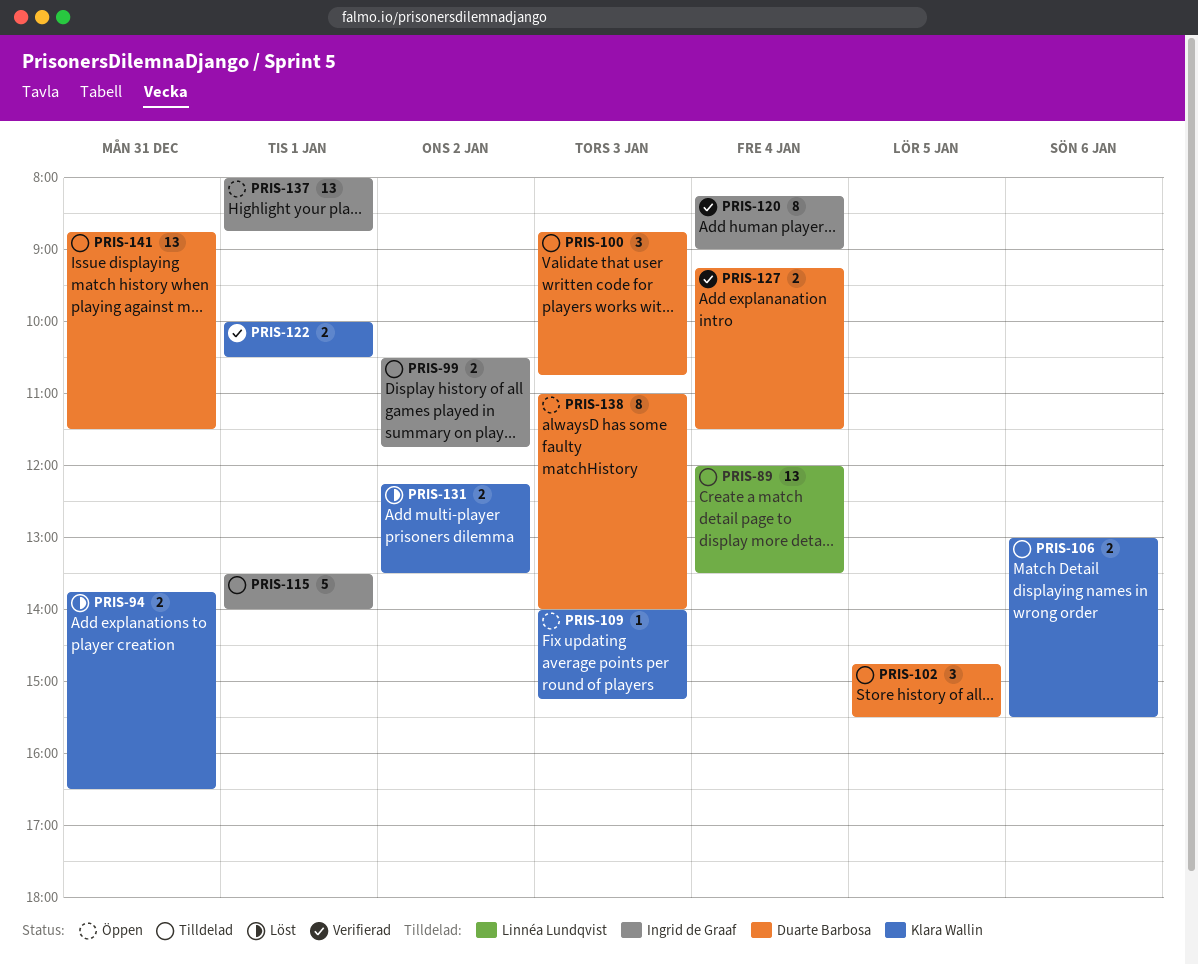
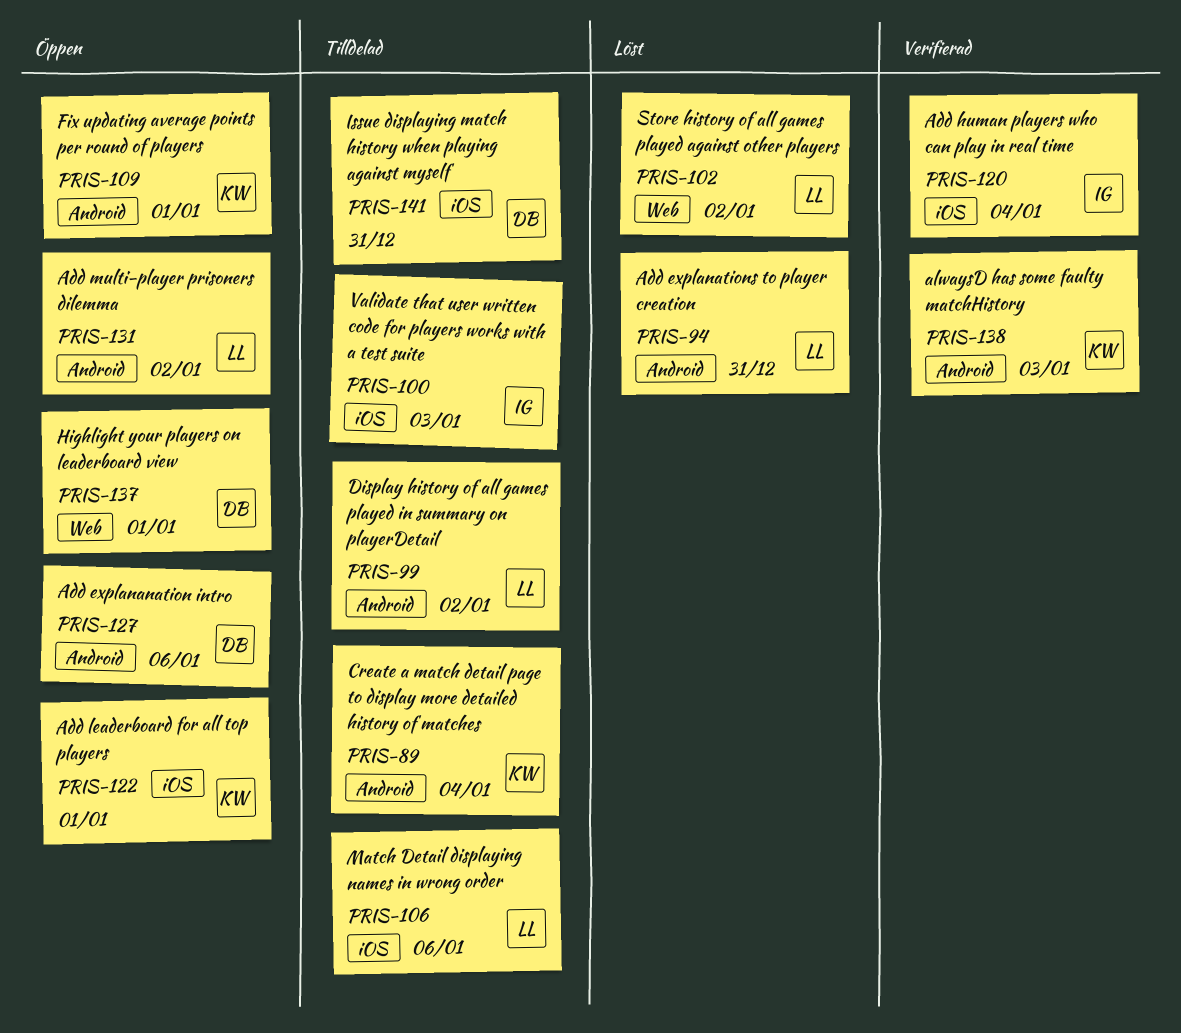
PRIS-89, owner: Linnéa Lundqvist -> Klara Wallin
PRIS-94, owner: Klara Wallin -> Linnéa Lundqvist
PRIS-99, owner: Ingrid de Graaf -> Linnéa Lundqvist
PRIS-100, owner: Duarte Barbosa -> Ingrid de Graaf
PRIS-102, status: Tilldelad -> Löst
PRIS-102, owner: Duarte Barbosa -> Linnéa Lundqvist
PRIS-102, day: Jan 5 -> Jan 2
PRIS-106, owner: Klara Wallin -> Linnéa Lundqvist
PRIS-109, day: Jan 3 -> Jan 1
PRIS-115: present -> none
PRIS-122, status: Verifierad -> Öppen
PRIS-127, status: Verifierad -> Öppen
PRIS-127, day: Jan 4 -> Jan 6
PRIS-131, status: Löst -> Öppen
PRIS-131, owner: Klara Wallin -> Linnéa Lundqvist
PRIS-137, owner: Ingrid de Graaf -> Duarte Barbosa
PRIS-138, status: Öppen -> Verifierad
PRIS-138, owner: Duarte Barbosa -> Klara Wallin

